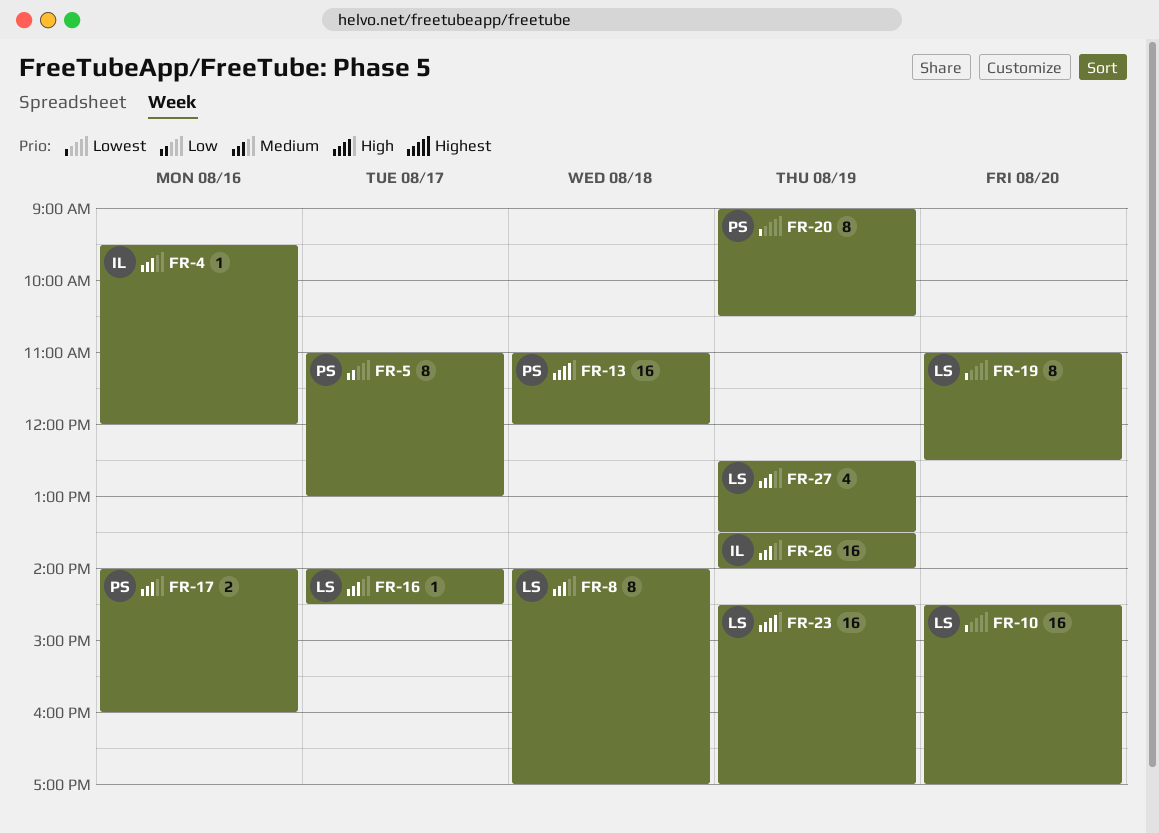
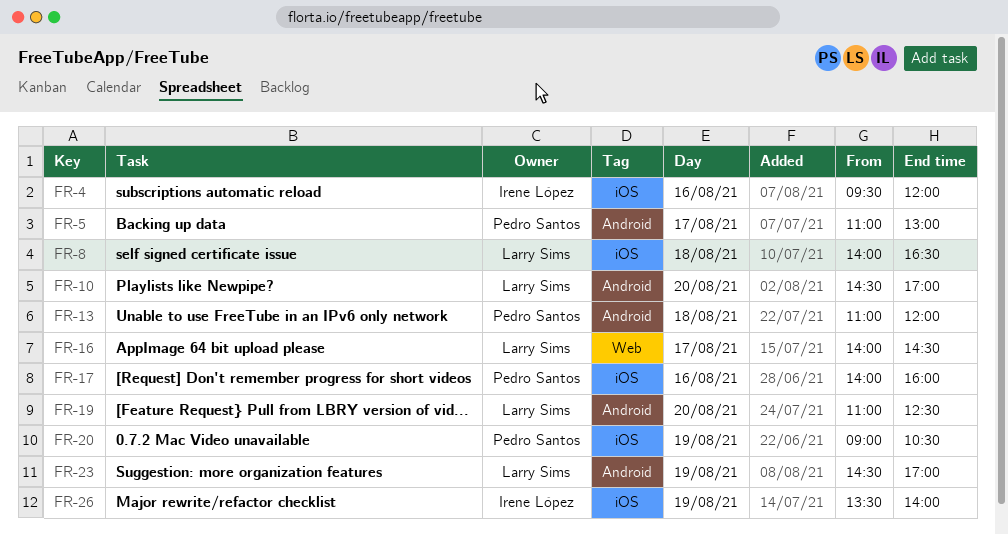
FR-8, ends: 17:00 -> 16:30
FR-27: present -> none

